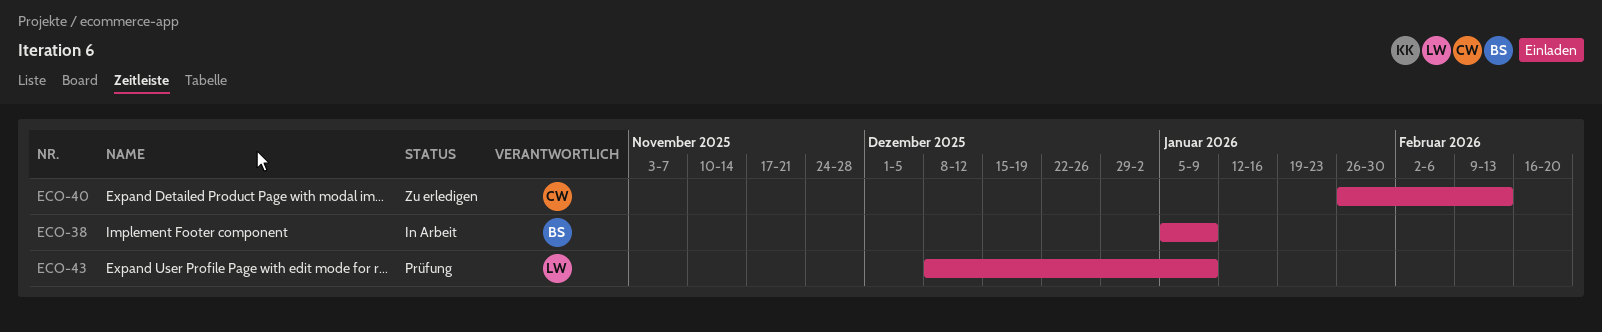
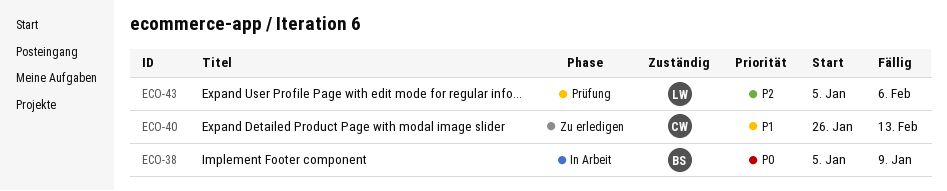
ECO-43, start: Dec 8 -> Jan 5
ECO-43, due: Jan 9 -> Feb 6

